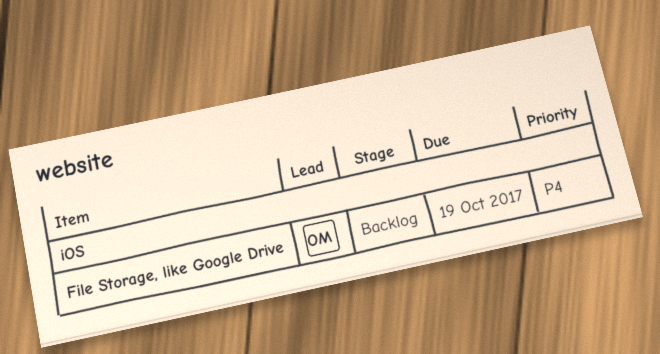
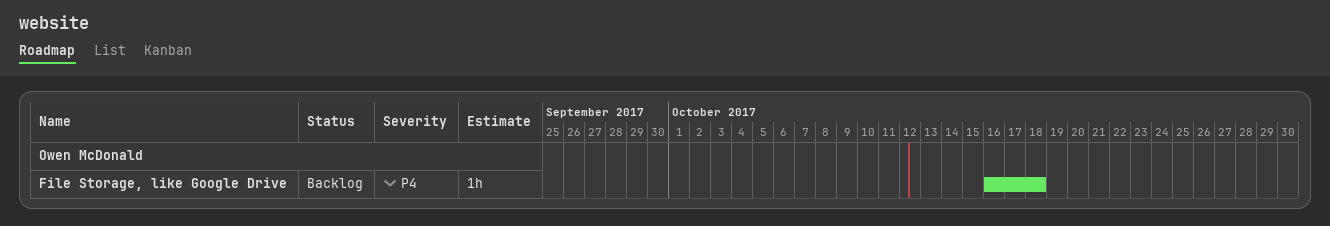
File Storage, like Google Drive, due: Oct 19 -> Oct 18

